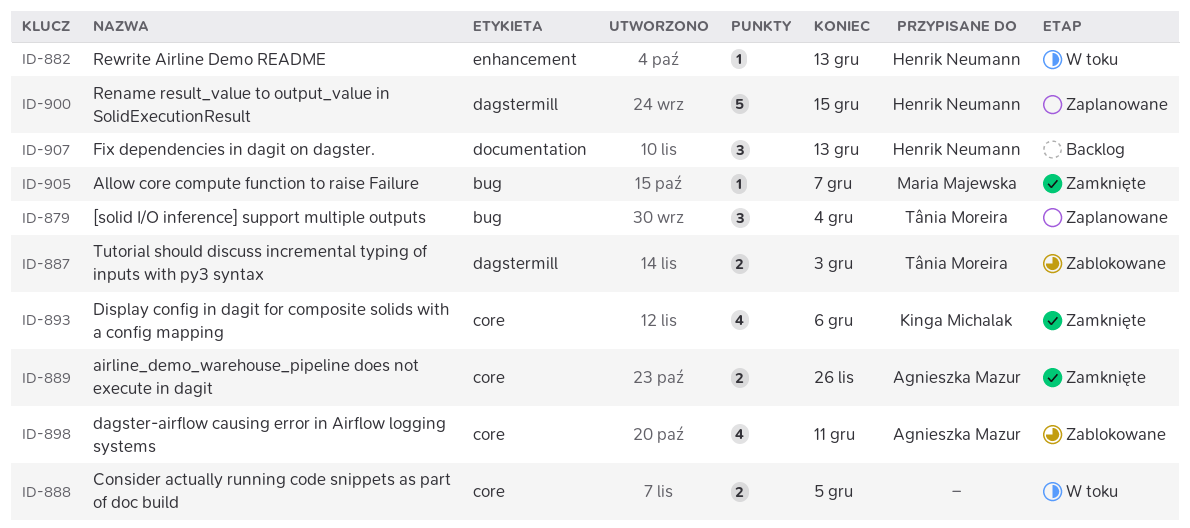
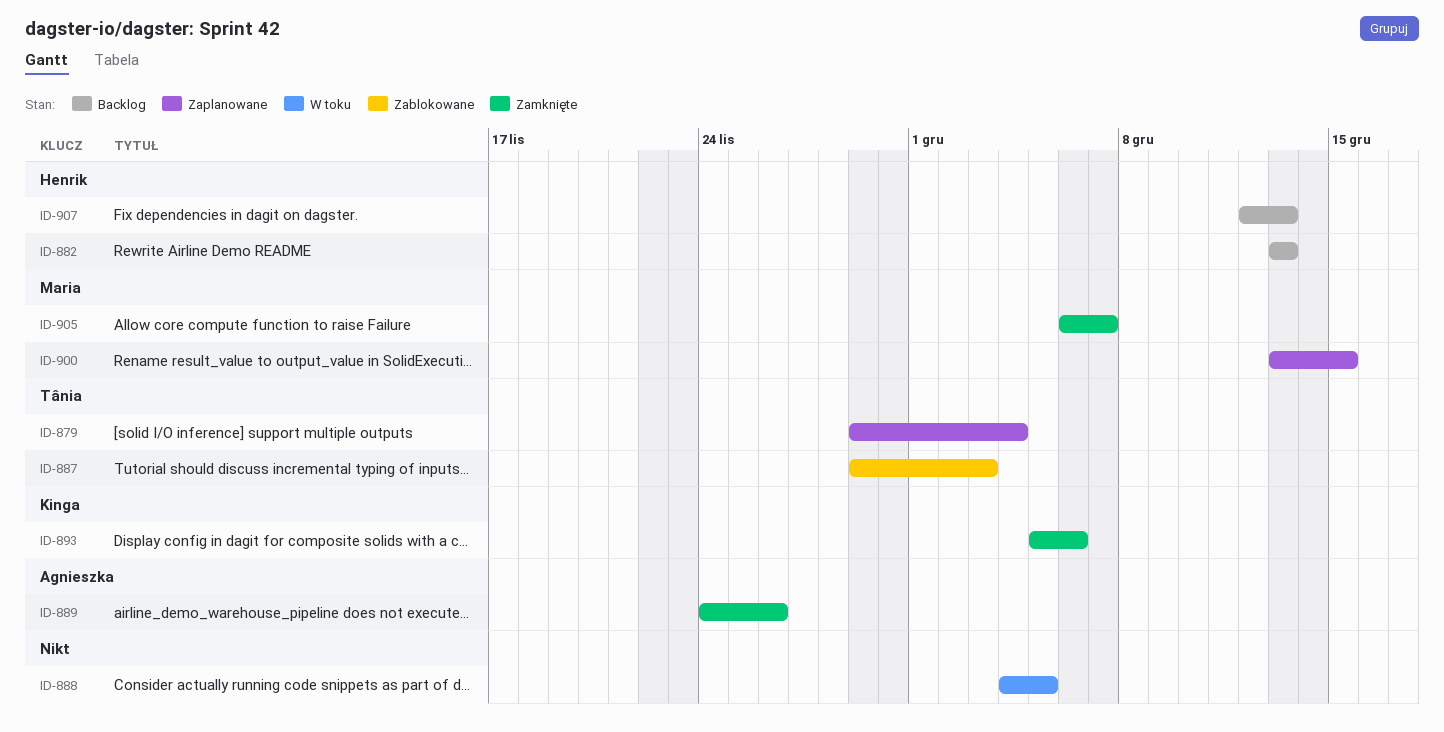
ID-882, status: W toku -> Backlog
ID-898: present -> none
ID-900, owner: Henrik Neumann -> Maria Majewska

